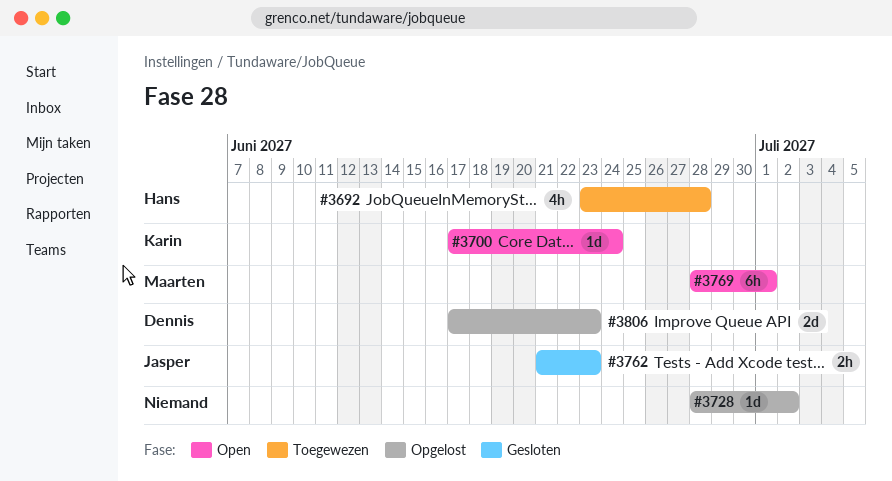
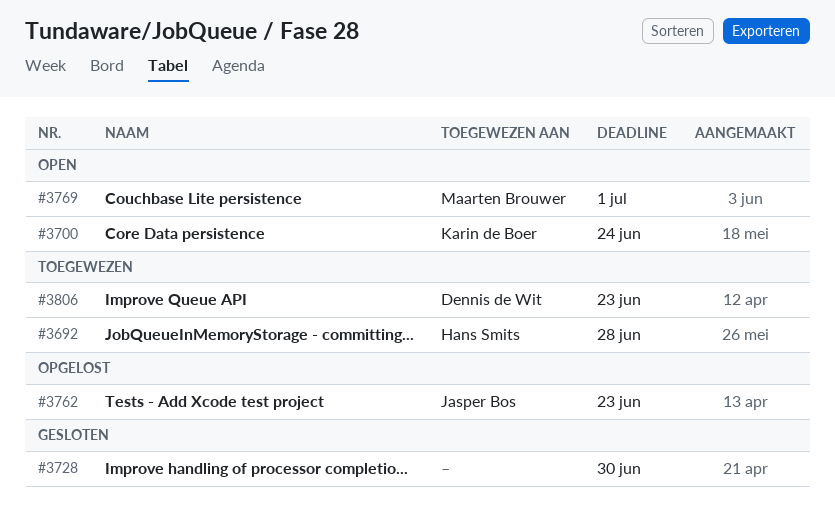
#3728, status: Opgelost -> Gesloten
#3728, due: Jul 2 -> Jun 30
#3762, status: Gesloten -> Opgelost
#3806, status: Opgelost -> Toegewezen

